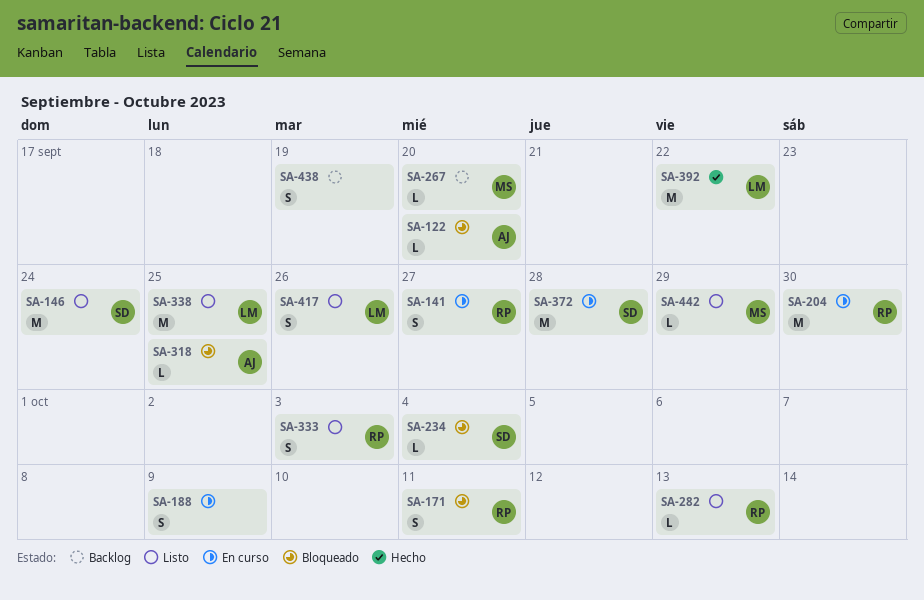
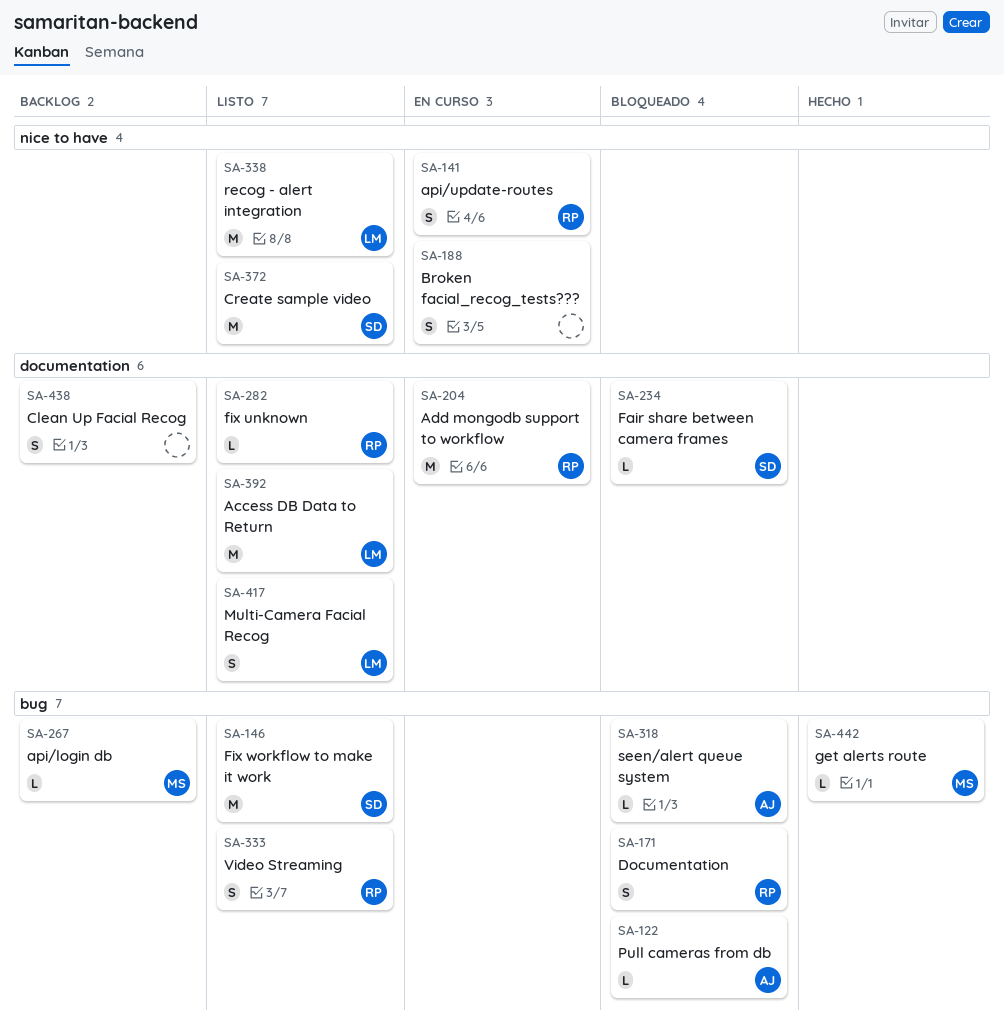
SA-372, status: En curso -> Listo
SA-392, status: Hecho -> Listo
SA-442, status: Listo -> Hecho

